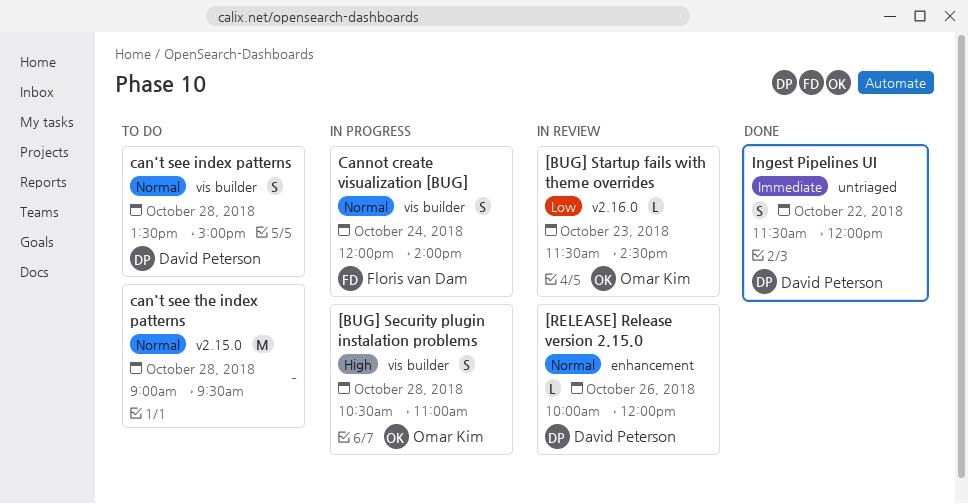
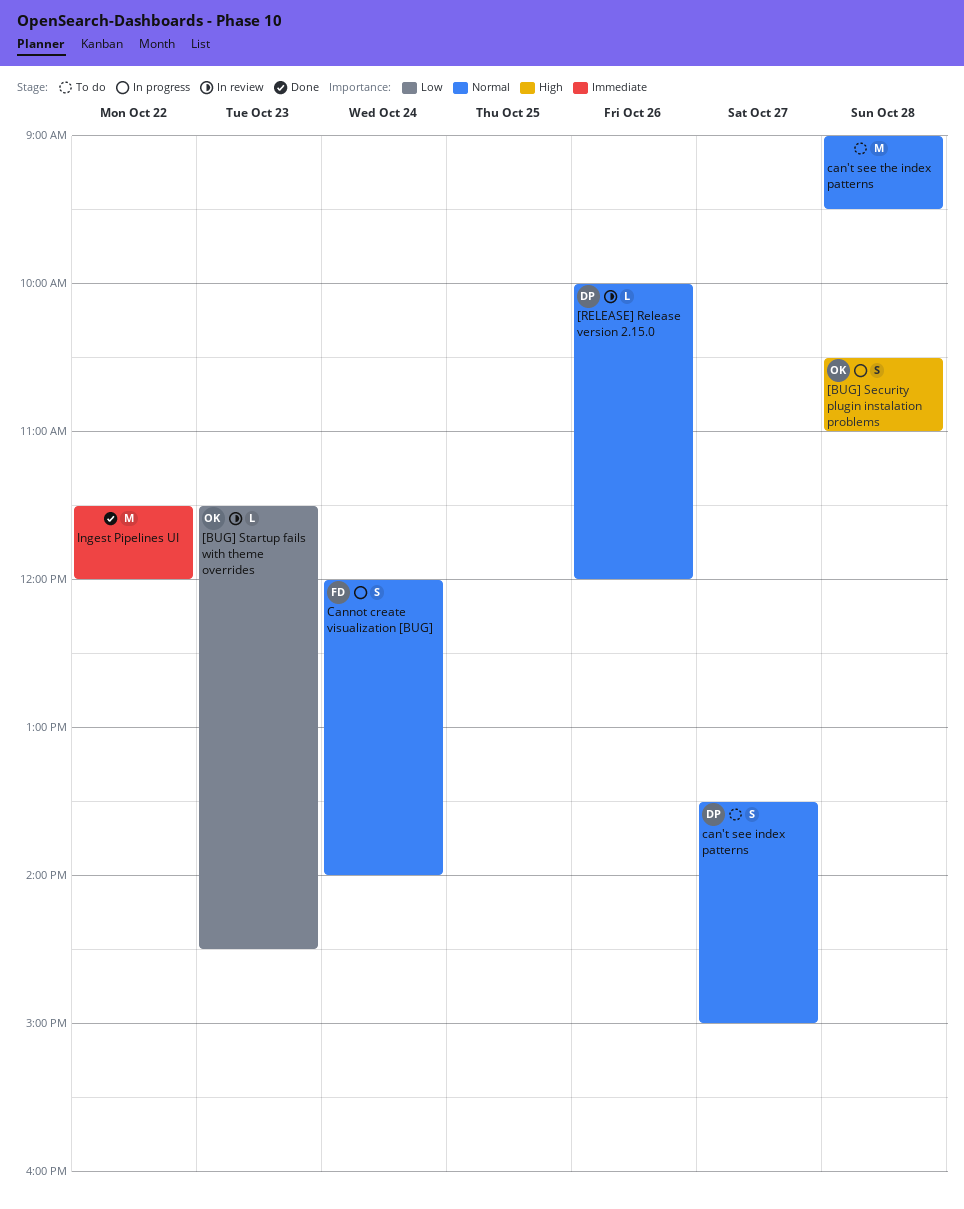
can't see index patterns, day: Oct 28 -> Oct 27
Ingest Pipelines UI, owner: David Peterson -> none
Ingest Pipelines UI, estimate: S -> M

